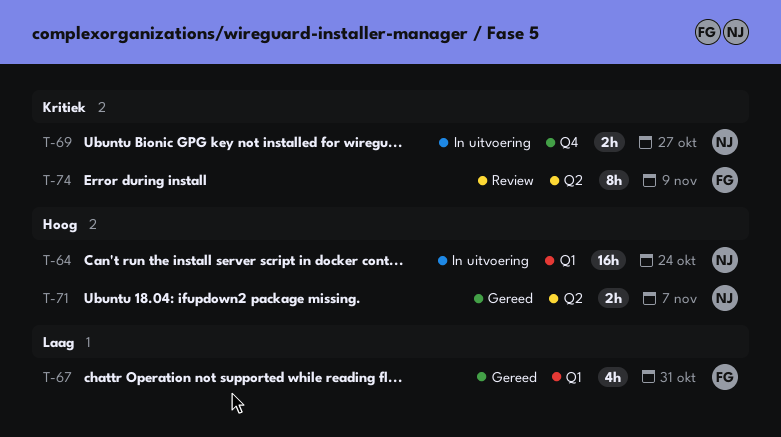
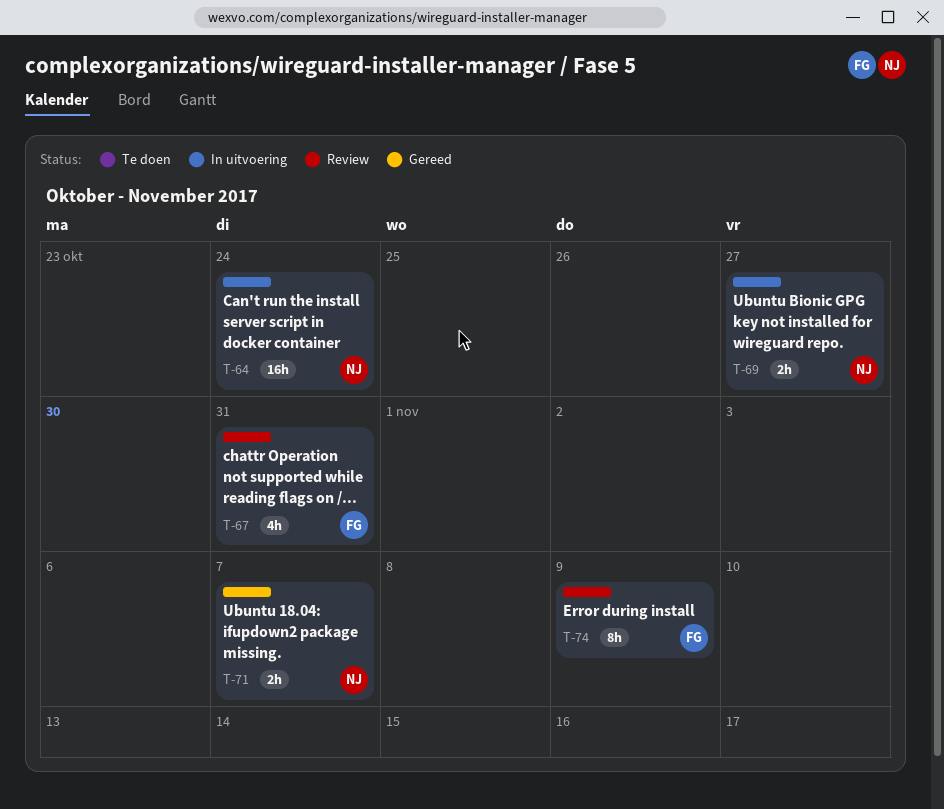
T-67, status: Gereed -> Review

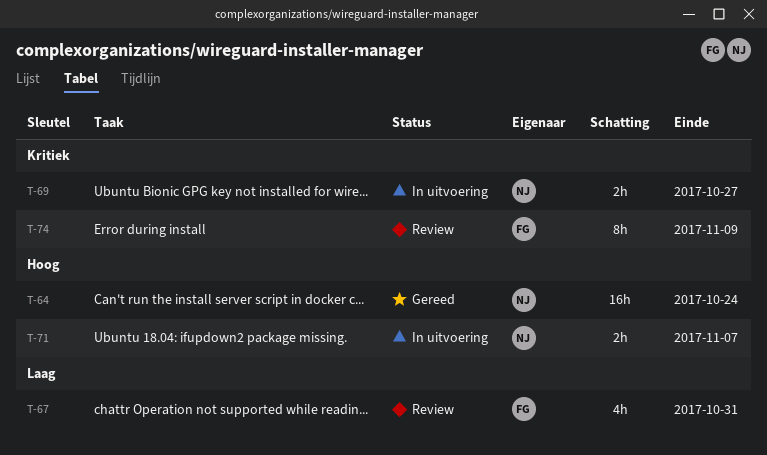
T-64, status: In uitvoering -> Gereed
T-71, status: Gereed -> In uitvoering

